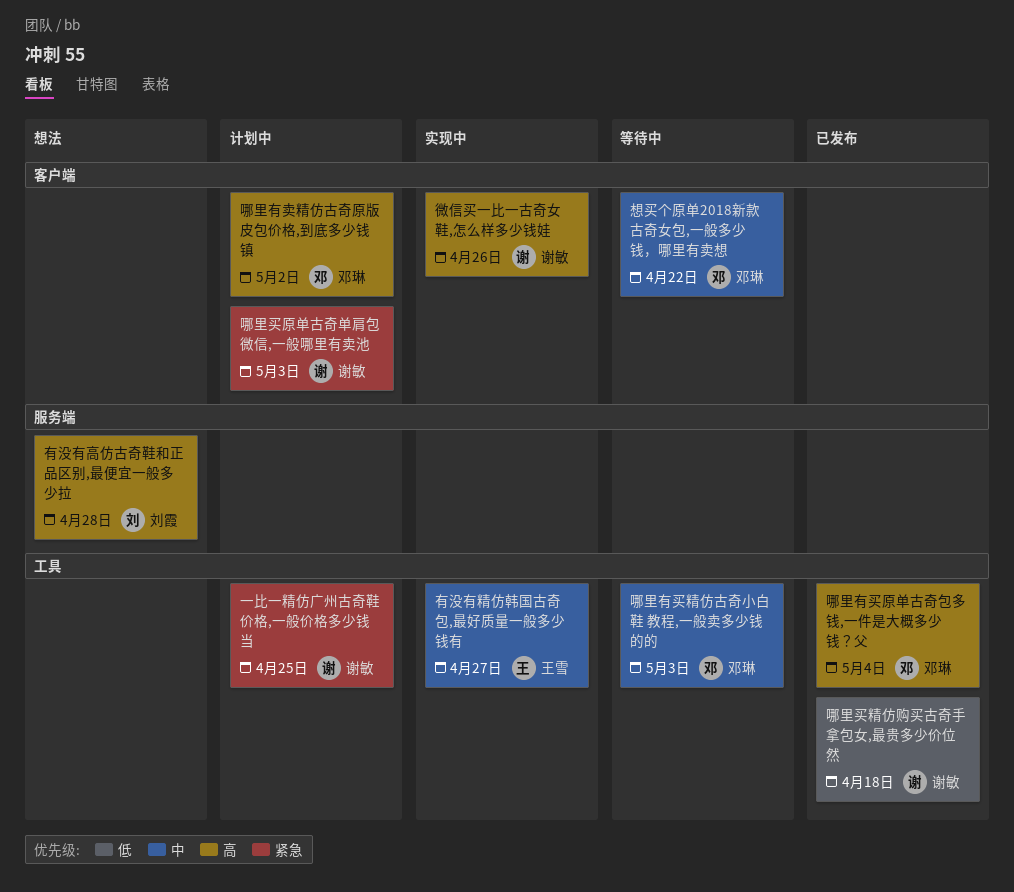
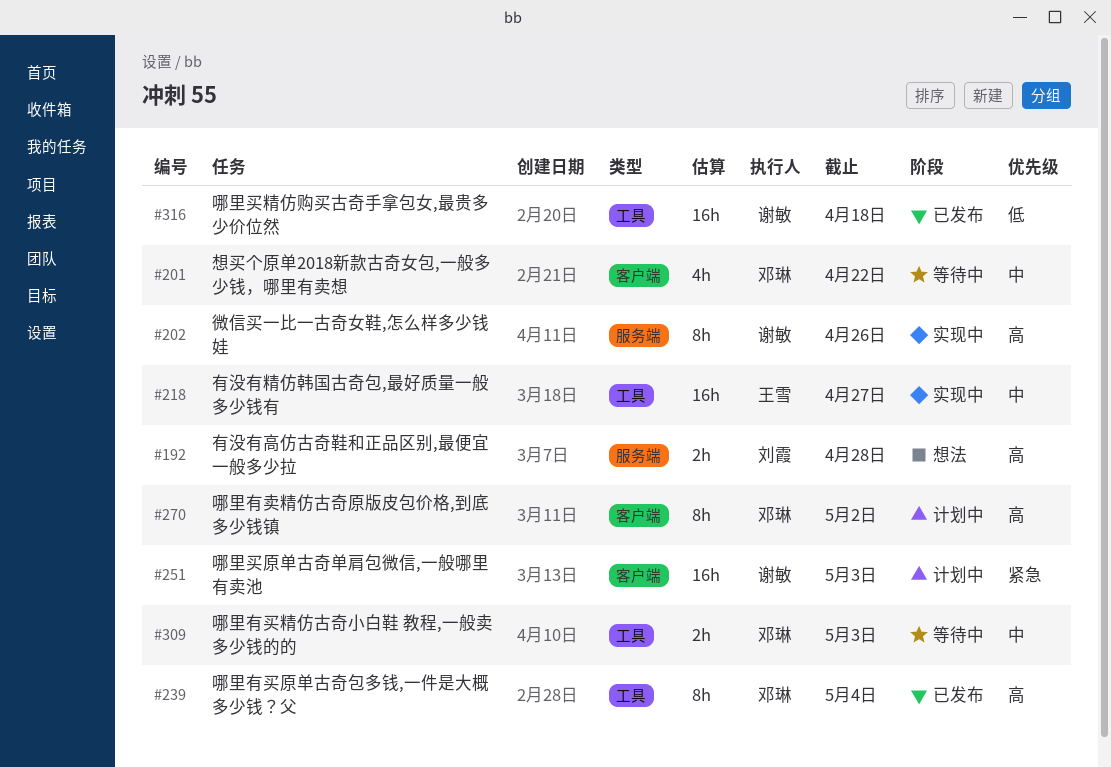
一比一精仿广州古奇鞋 价格,一般价格多少钱当: present -> none
微信买一比一古奇女鞋,怎么样多少钱娃, label: 客户端 -> 服务端

